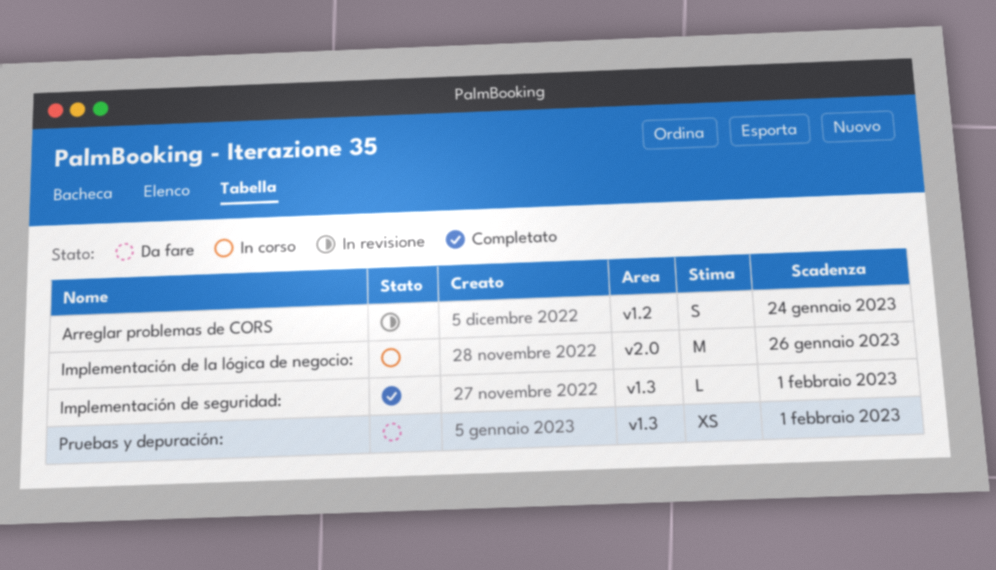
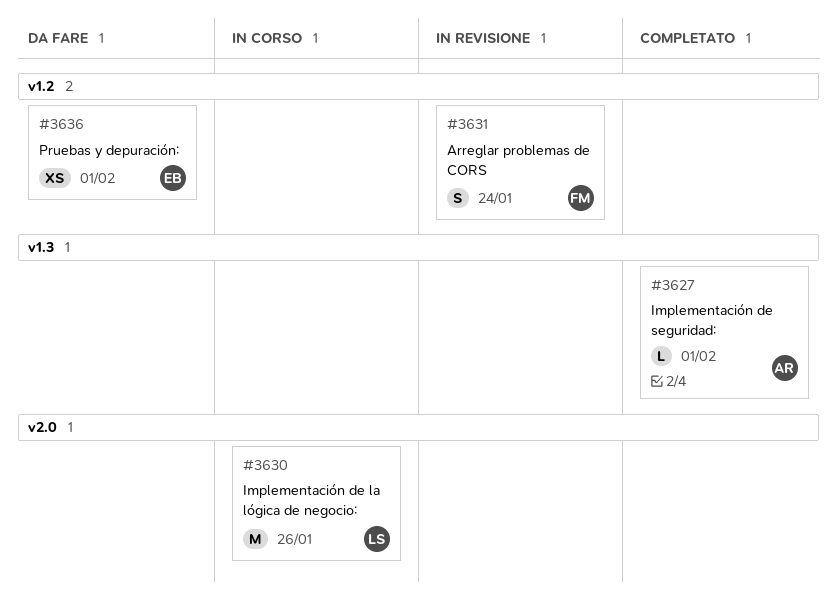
Pruebas y depuración:, label: v1.3 -> v1.2

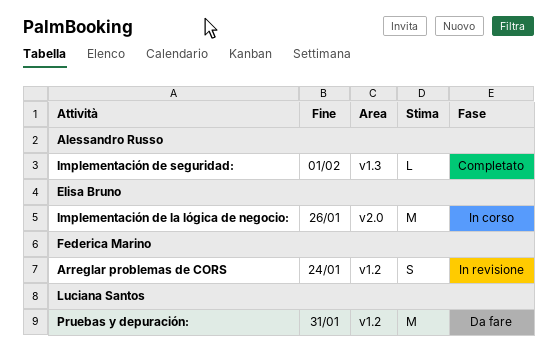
Implementación de la lógica de negocio:, owner: Luciana Santos -> Elisa Bruno
Pruebas y depuración:, owner: Elisa Bruno -> Luciana Santos
Pruebas y depuración:, estimate: XS -> M
Pruebas y depuración:, due: Feb 1 -> Jan 31

